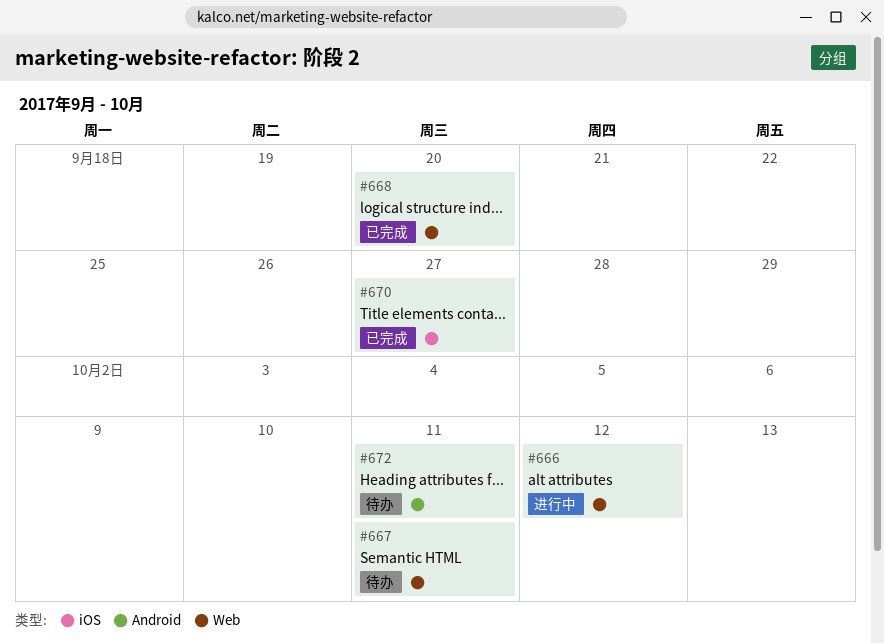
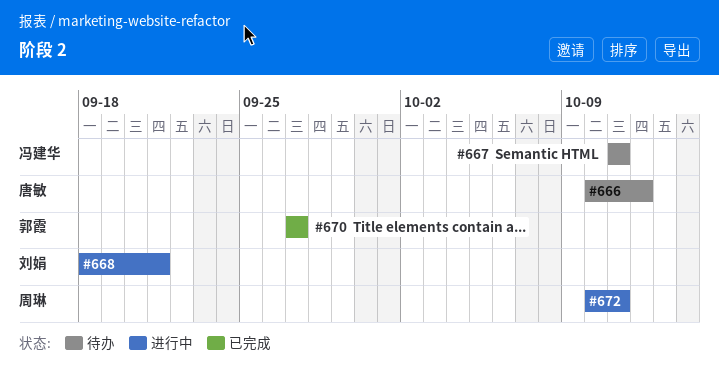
#666, status: 进行中 -> 待办
#668, status: 已完成 -> 进行中
#668, due: Sep 20 -> Sep 21
#672, status: 待办 -> 进行中

